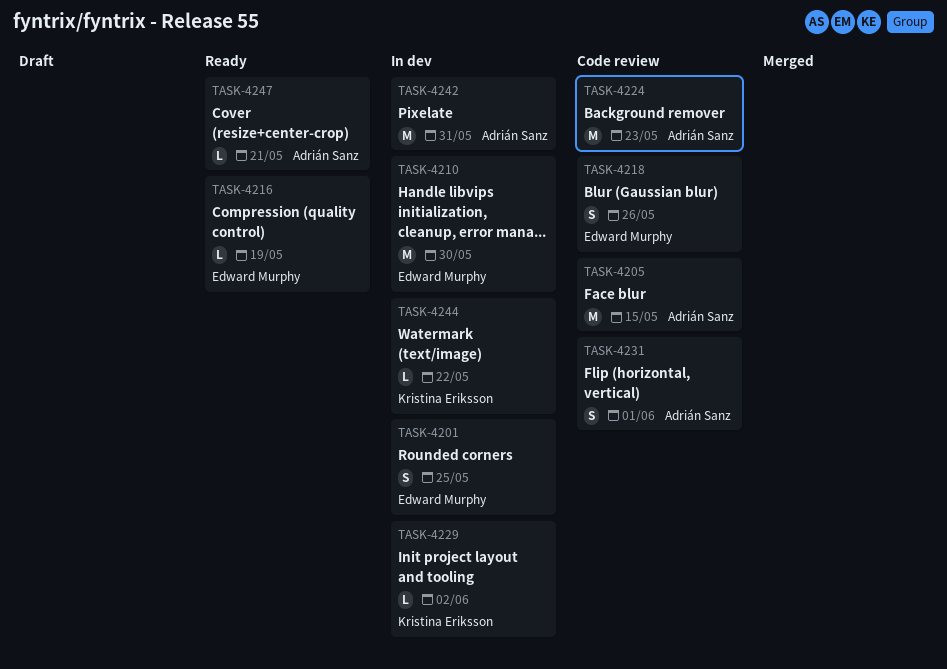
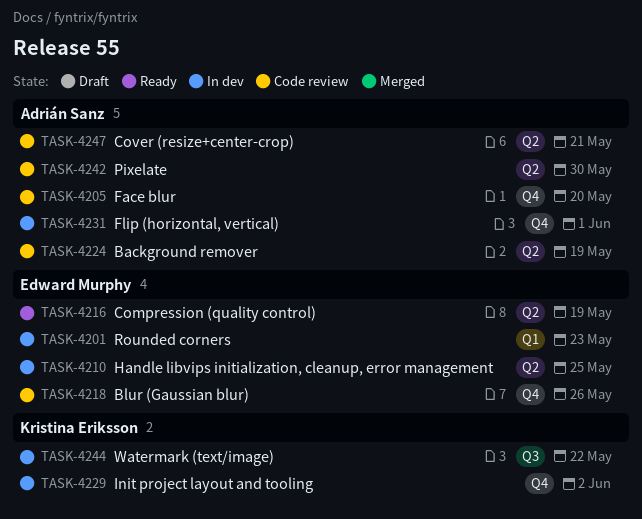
TASK-4201, due: May 25 -> May 23
TASK-4205, due: May 15 -> May 20
TASK-4210, due: May 30 -> May 25
TASK-4224, due: May 23 -> May 19
TASK-4231, status: Code review -> In dev
TASK-4242, status: In dev -> Code review
TASK-4242, due: May 31 -> May 30
TASK-4247, status: Ready -> Code review

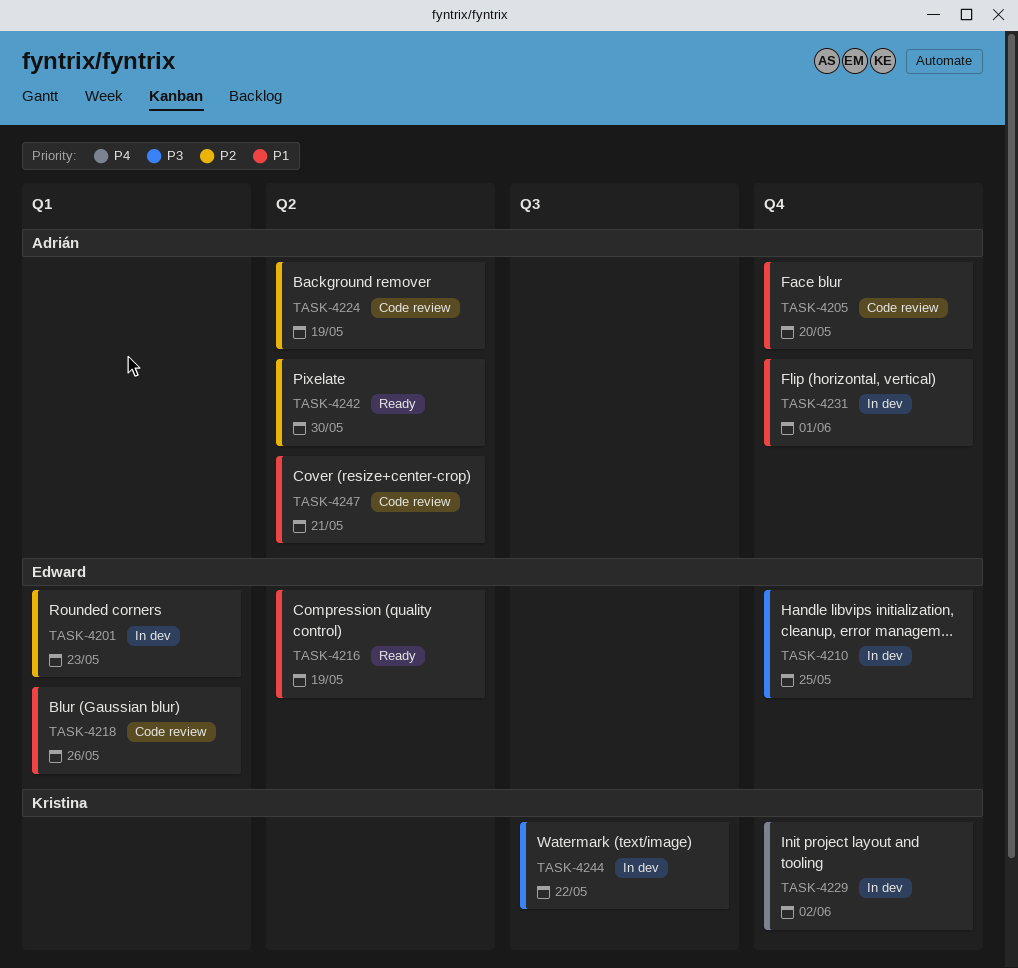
TASK-4210, label: Q2 -> Q4
TASK-4218, label: Q4 -> Q1
TASK-4242, status: Code review -> Ready

